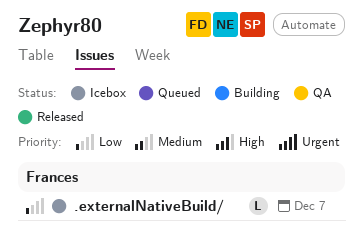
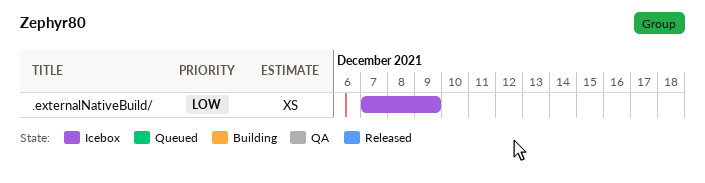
.externalNativeBuild/, estimate: L -> XS
.externalNativeBuild/, due: Dec 7 -> Dec 9

